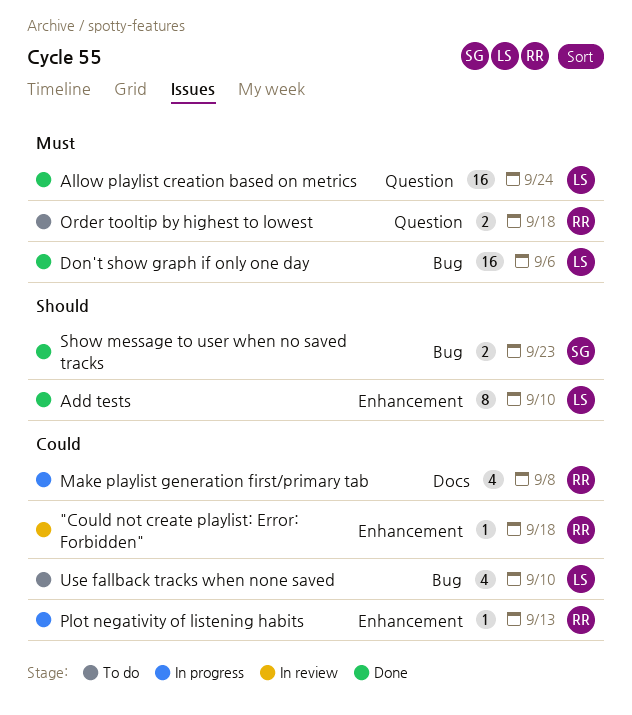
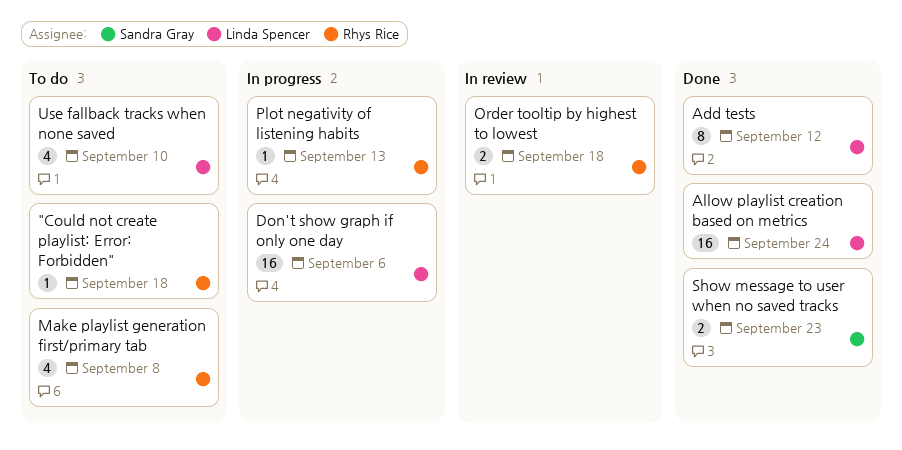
"Could not create playlist: Error: Forbidden", status: In review -> To do
Add tests, due: Sep 10 -> Sep 12
Don't show graph if only one day, status: Done -> In progress
Make playlist generation first/primary tab, status: In progress -> To do
Order tooltip by highest to lowest, status: To do -> In review

